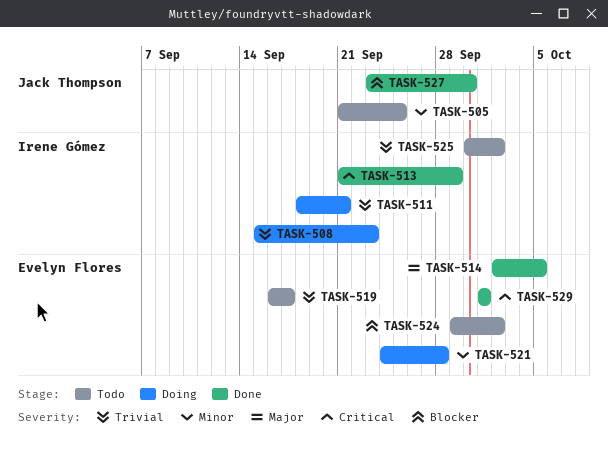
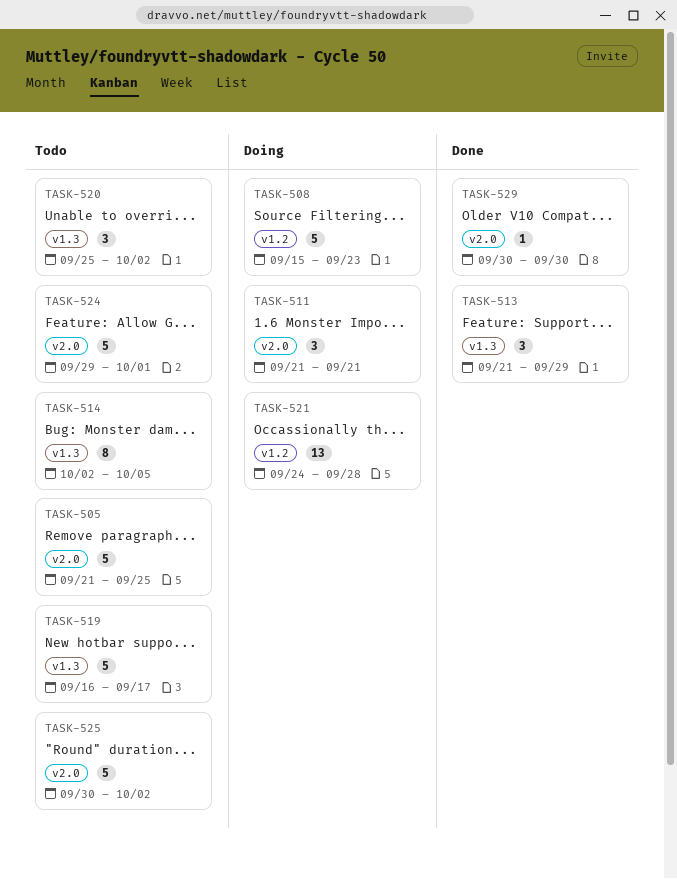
TASK-511, start: Sep 18 -> Sep 21
TASK-514, status: Done -> Todo
TASK-520: none -> present
TASK-524, due: Oct 2 -> Oct 1
TASK-527: present -> none
TASK-529, start: Oct 1 -> Sep 30
TASK-529, due: Oct 1 -> Sep 30

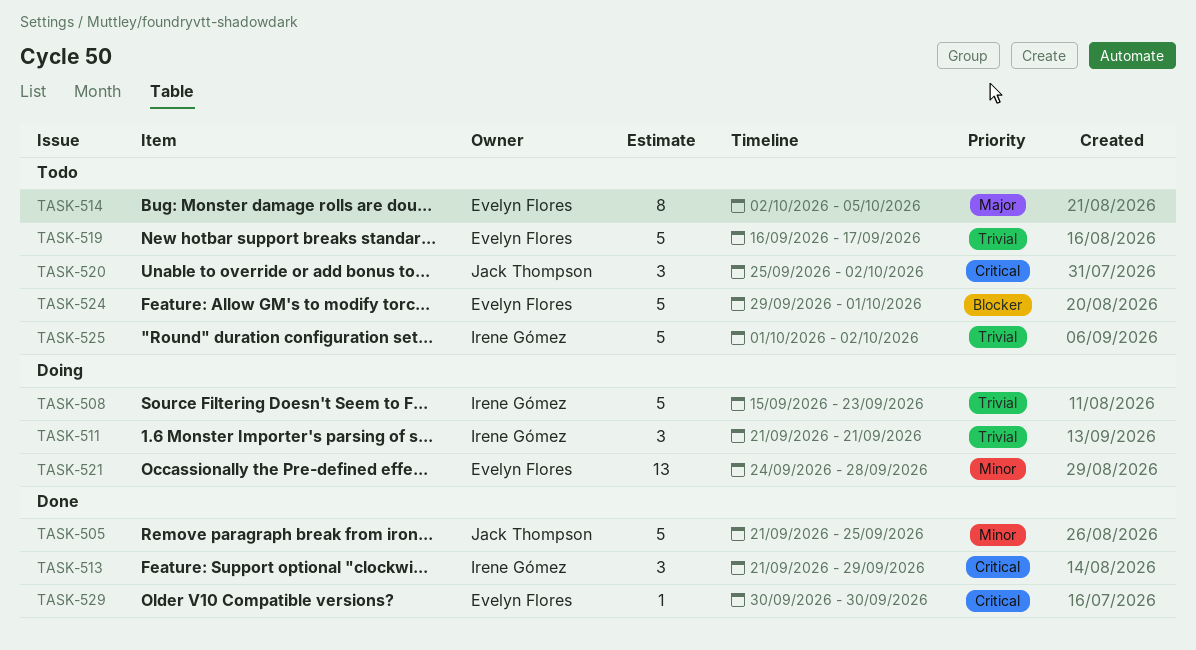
TASK-505, status: Todo -> Done
TASK-525, start: Sep 30 -> Oct 1

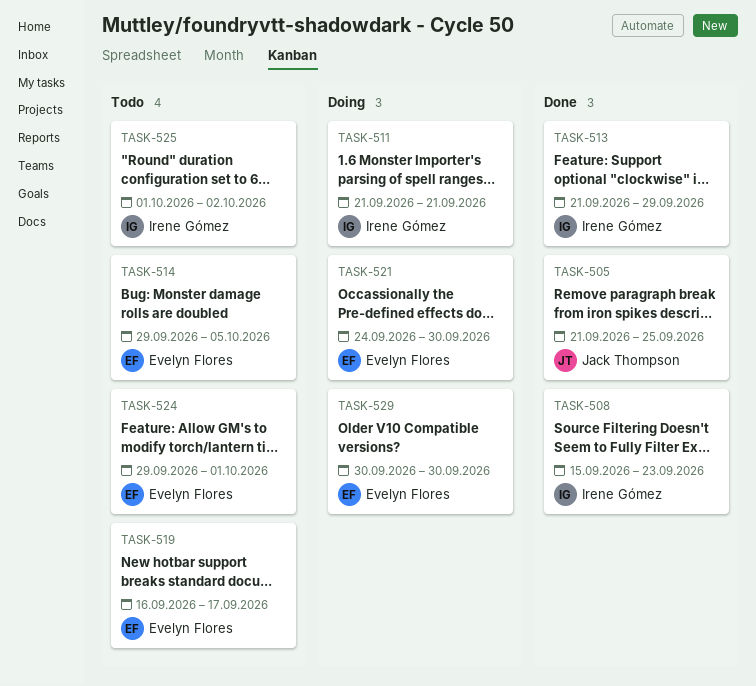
TASK-508, status: Doing -> Done
TASK-514, start: Oct 2 -> Sep 29
TASK-520: present -> none
TASK-521, due: Sep 28 -> Sep 30
TASK-529, status: Done -> Doing

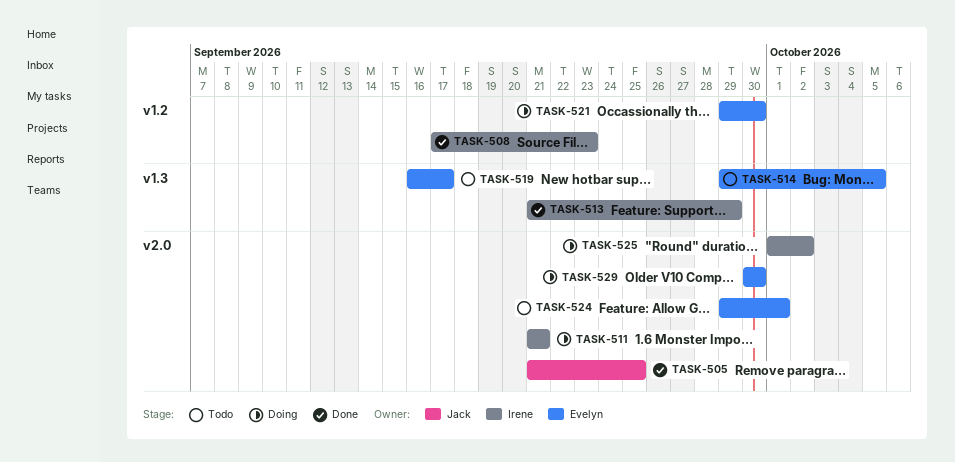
TASK-508, start: Sep 15 -> Sep 17
TASK-521, start: Sep 24 -> Sep 29
TASK-525, status: Todo -> Doing

